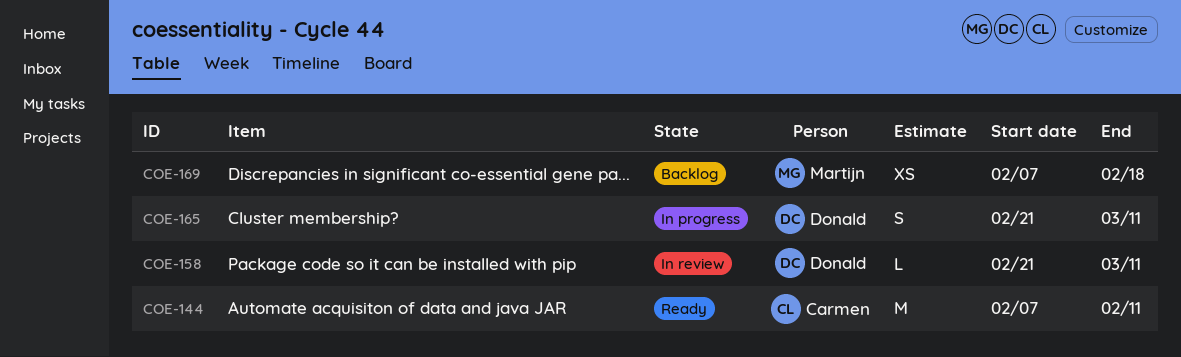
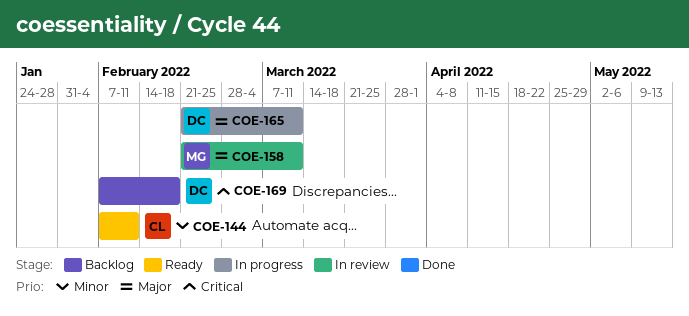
COE-158, owner: Donald -> Martijn
COE-169, owner: Martijn -> Donald

